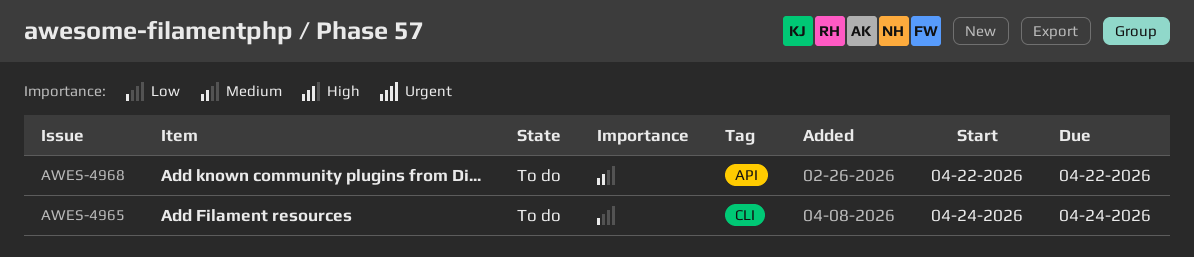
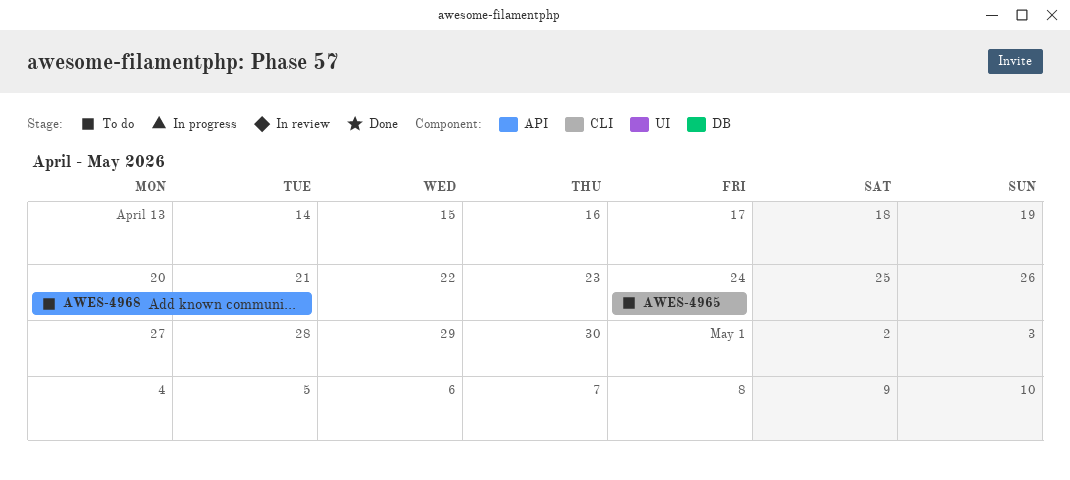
AWES-4968, start: Apr 22 -> Apr 20
AWES-4968, due: Apr 22 -> Apr 21

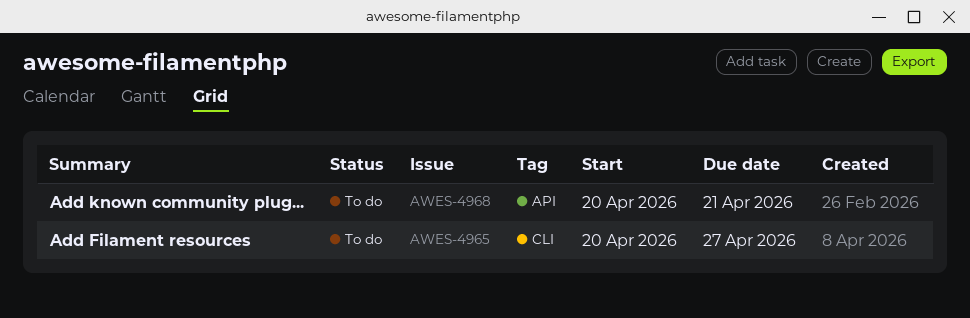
AWES-4965, start: Apr 24 -> Apr 20
AWES-4965, due: Apr 24 -> Apr 27

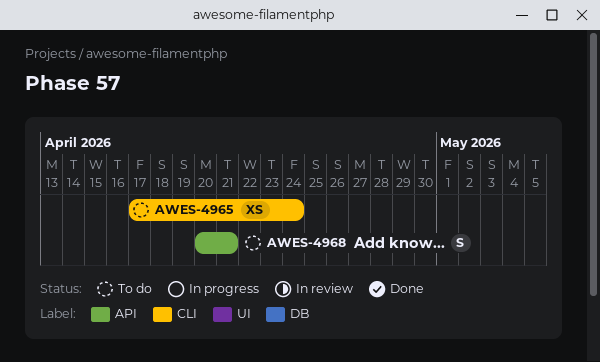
AWES-4965, start: Apr 20 -> Apr 17
AWES-4965, due: Apr 27 -> Apr 24

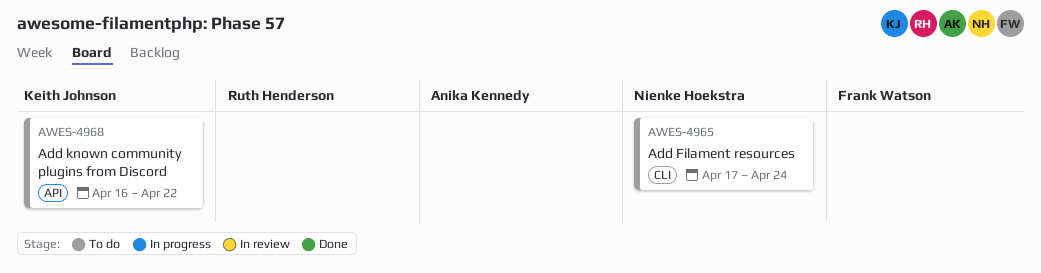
AWES-4968, start: Apr 20 -> Apr 16
AWES-4968, due: Apr 21 -> Apr 22

